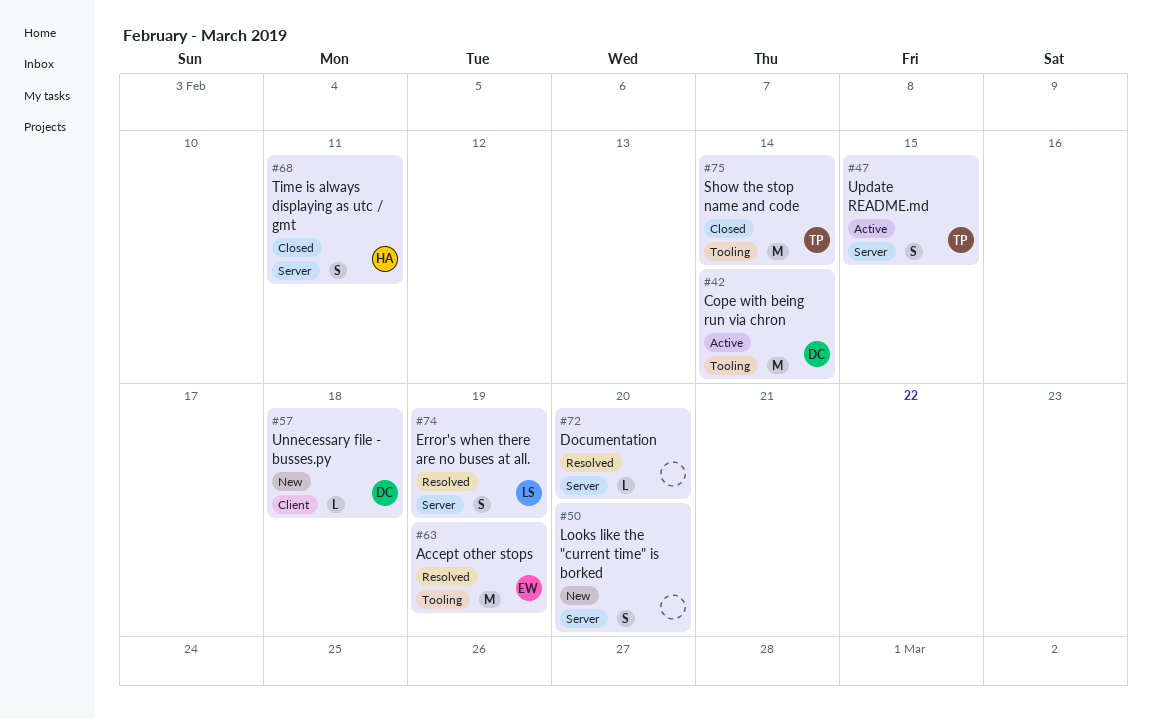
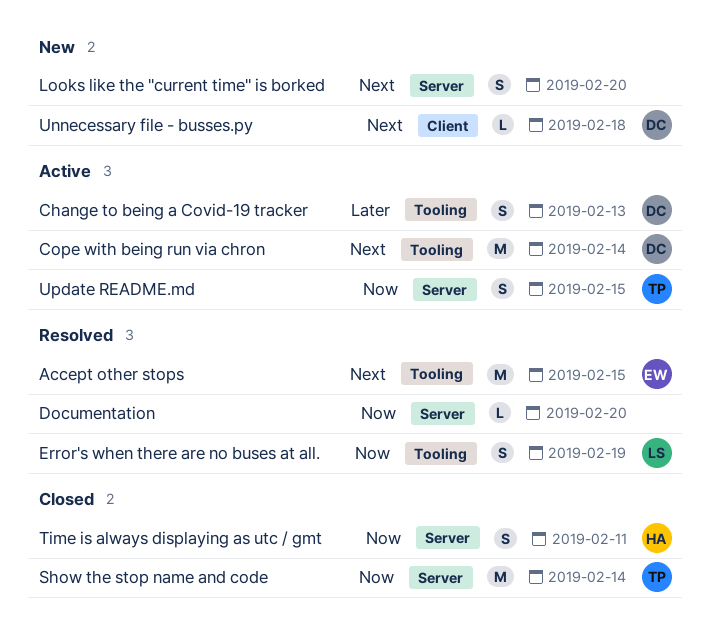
Accept other stops, due: Feb 19 -> Feb 15
Change to being a Covid-19 tracker: none -> present
Error's when there are no buses at all., label: Server -> Tooling
Show the stop name and code, label: Tooling -> Server

